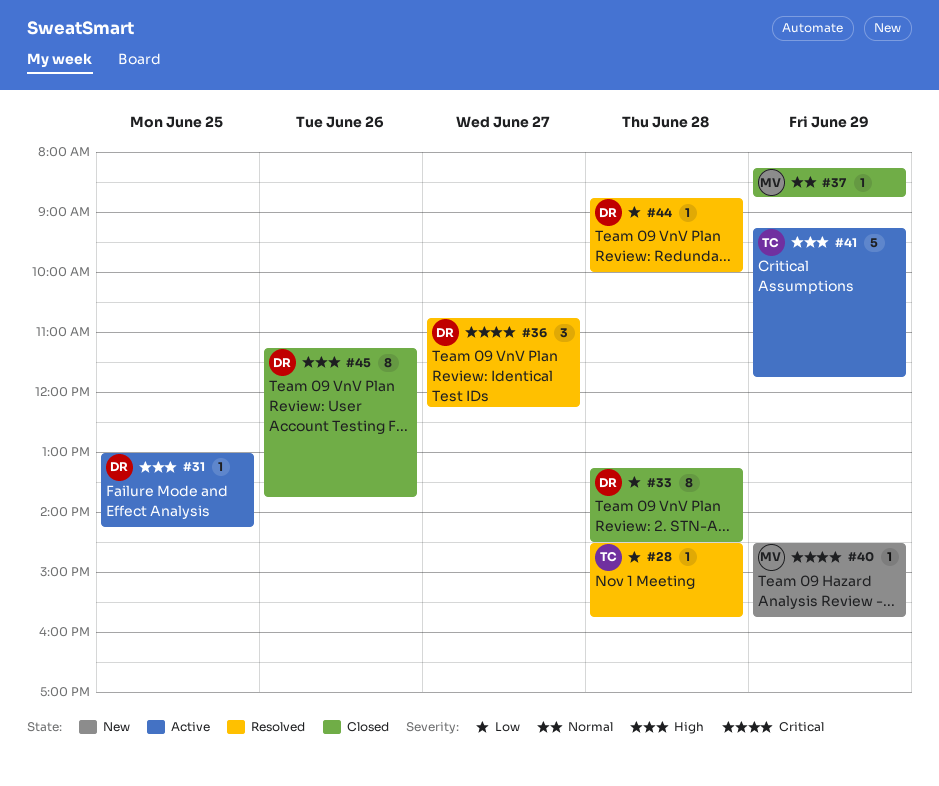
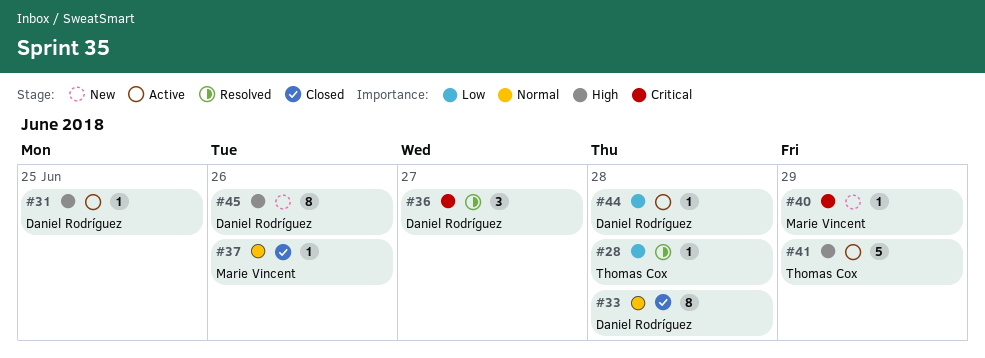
#33, priority: Low -> Normal
#37, day: Jun 29 -> Jun 26
#44, status: Resolved -> Active
#45, status: Closed -> New

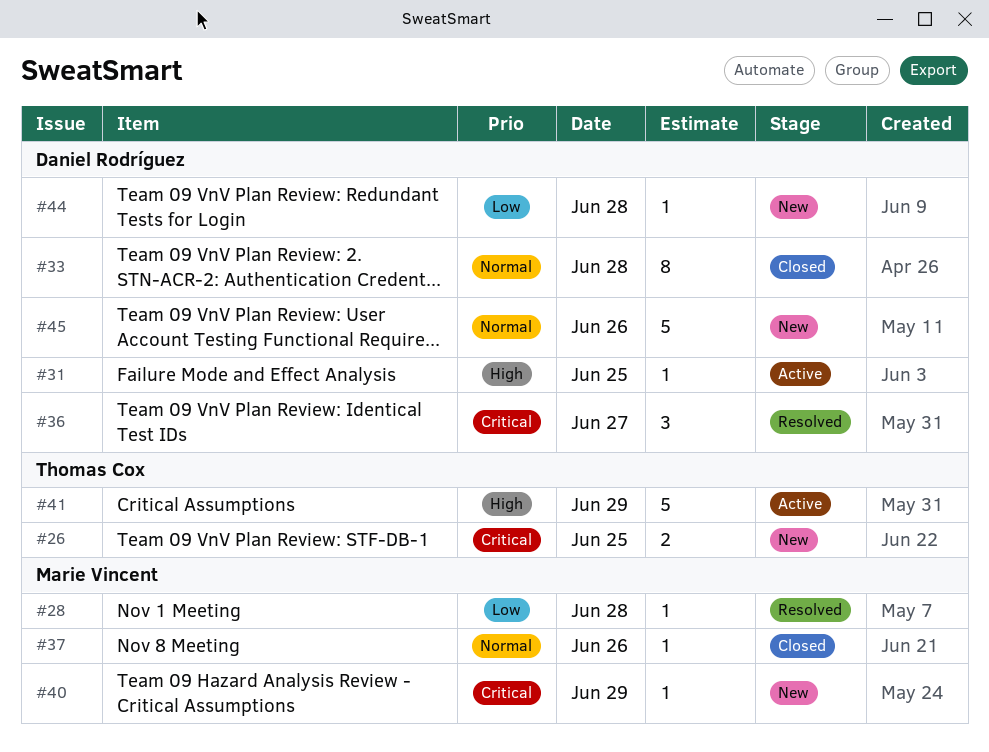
#26: none -> present
#28, owner: Thomas Cox -> Marie Vincent
#44, status: Active -> New
#45, priority: High -> Normal
#45, estimate: 8 -> 5

